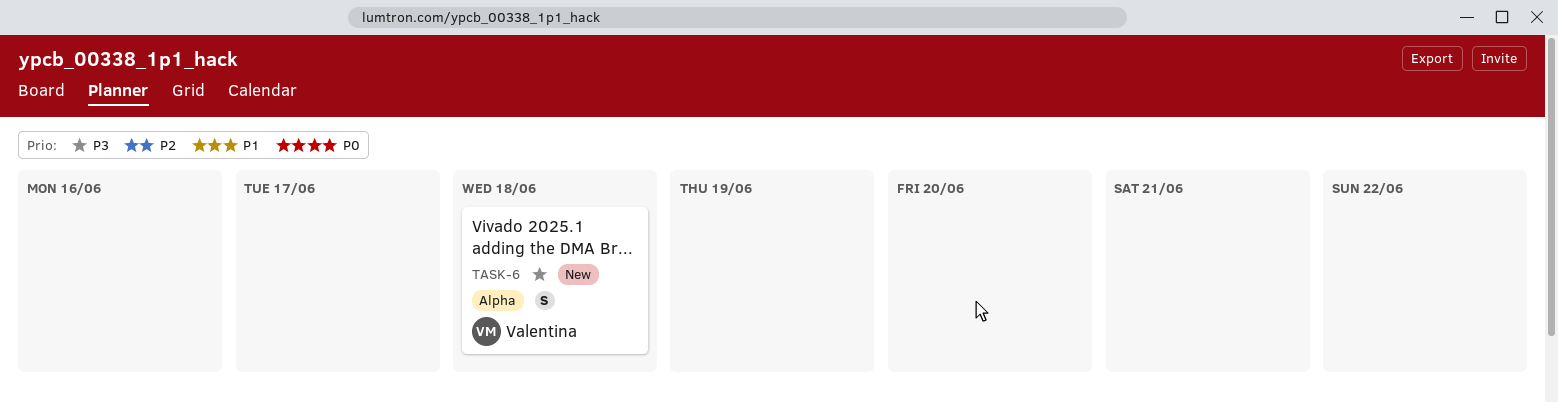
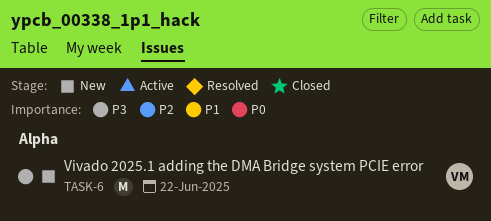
TASK-6, estimate: S -> M
TASK-6, due: Jun 18 -> Jun 22

